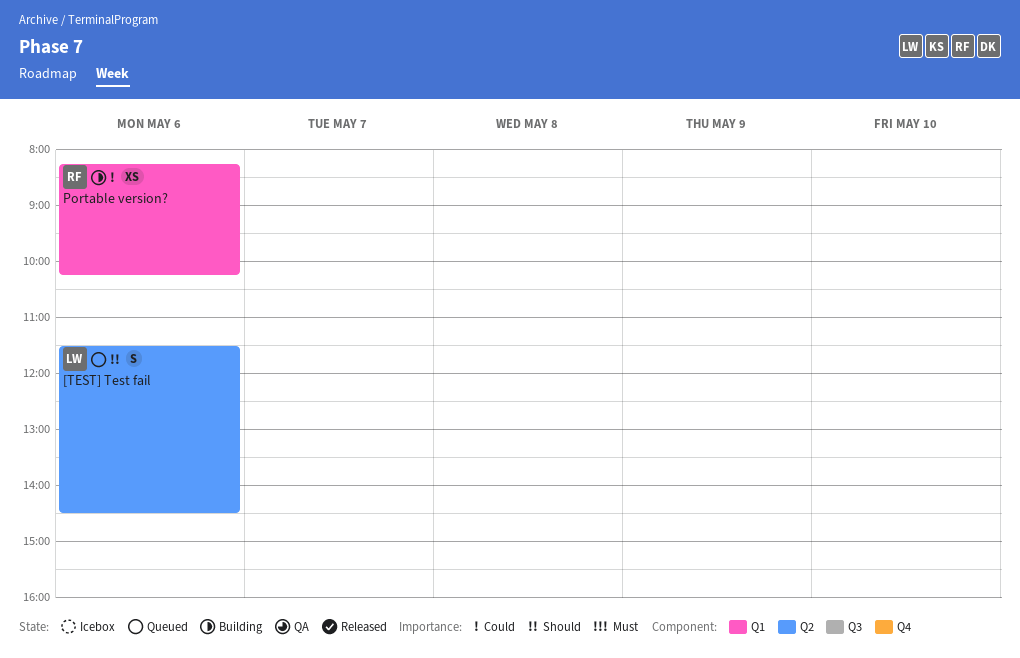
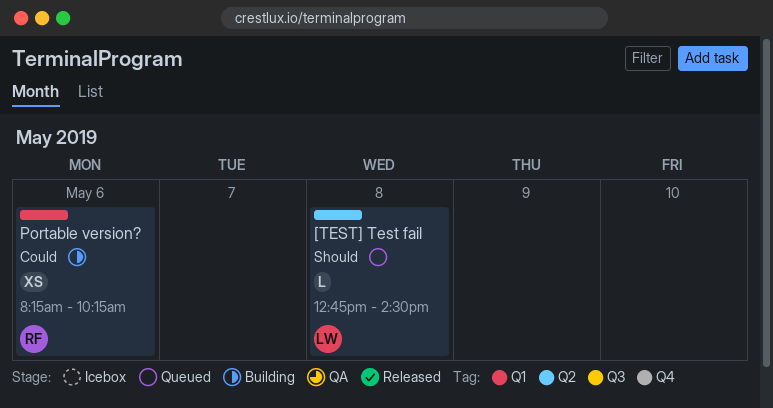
[TEST] Test fail, estimate: S -> L
[TEST] Test fail, day: May 6 -> May 8
[TEST] Test fail, begins: 11:30 -> 12:45

